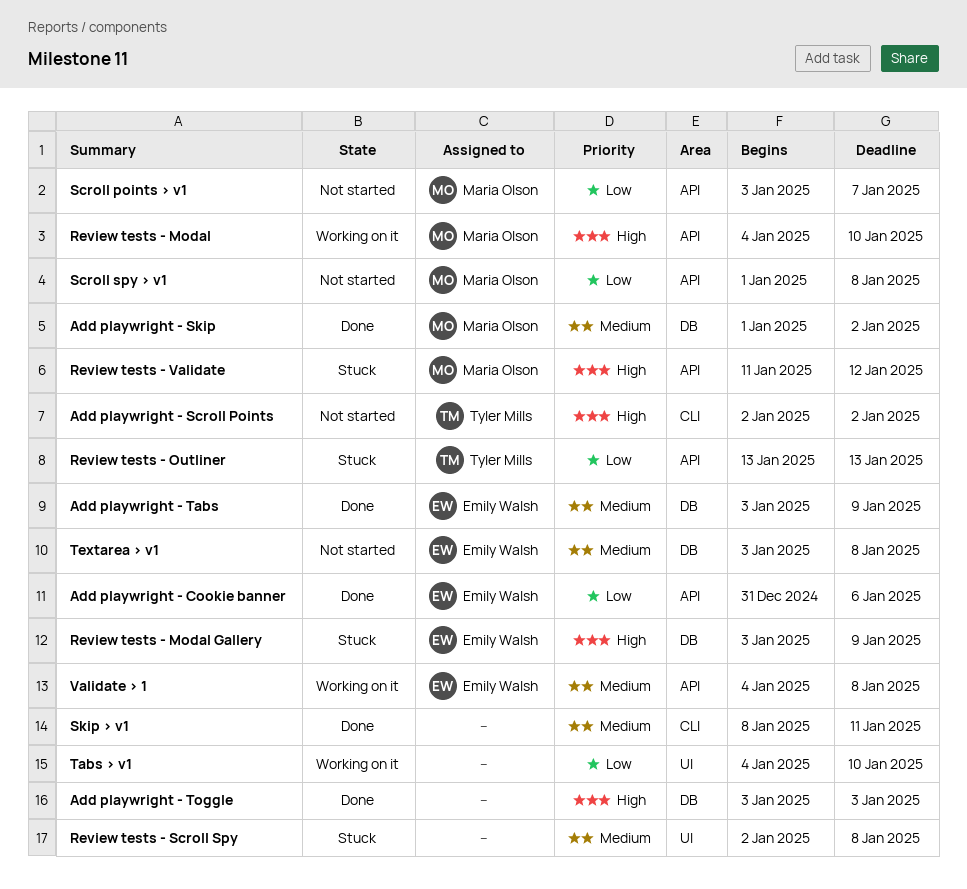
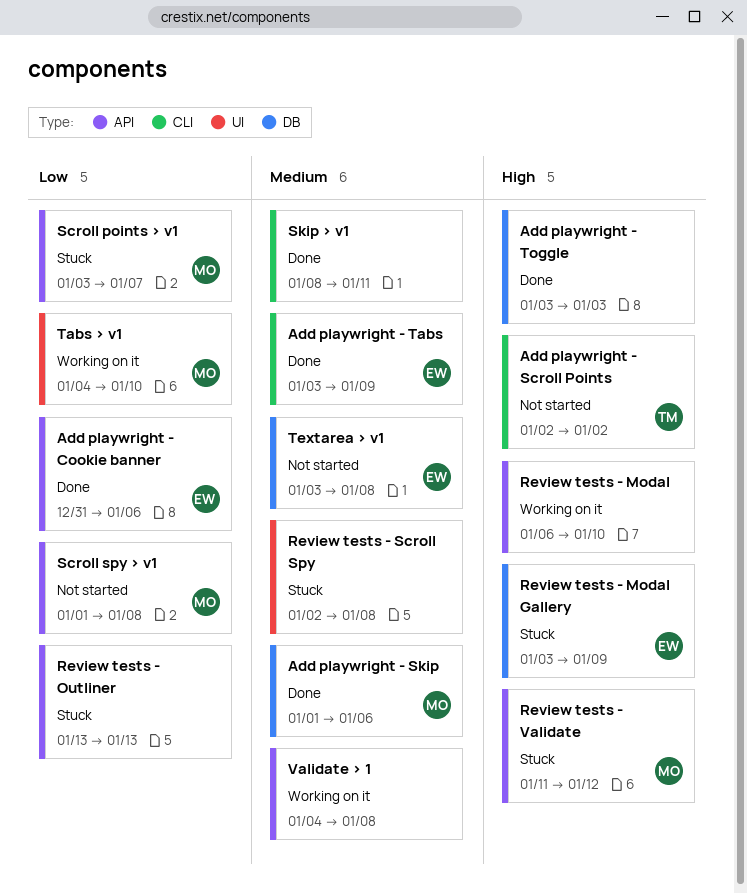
Add playwright - Skip, due: Jan 2 -> Jan 6
Add playwright - Tabs, label: DB -> CLI
Review tests - Modal, owner: Maria Olson -> none
Review tests - Modal, start: Jan 4 -> Jan 6
Review tests - Outliner, owner: Tyler Mills -> none
Scroll points > v1, status: Not started -> Stuck
Tabs > v1, owner: none -> Maria Olson
Validate > 1, owner: Emily Walsh -> none

